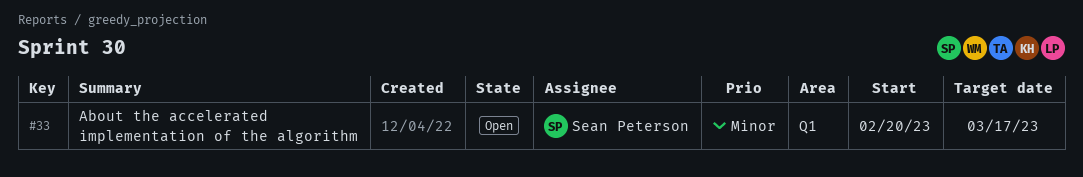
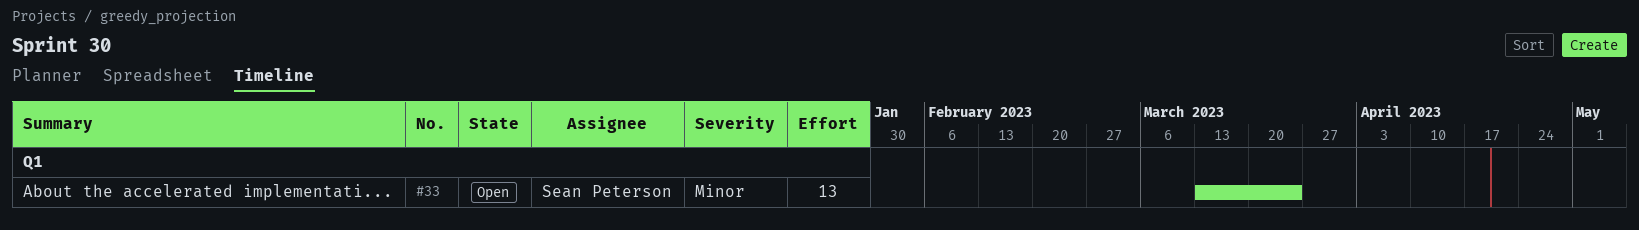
#33, start: Feb 20 -> Mar 13
#33, due: Mar 17 -> Mar 24

